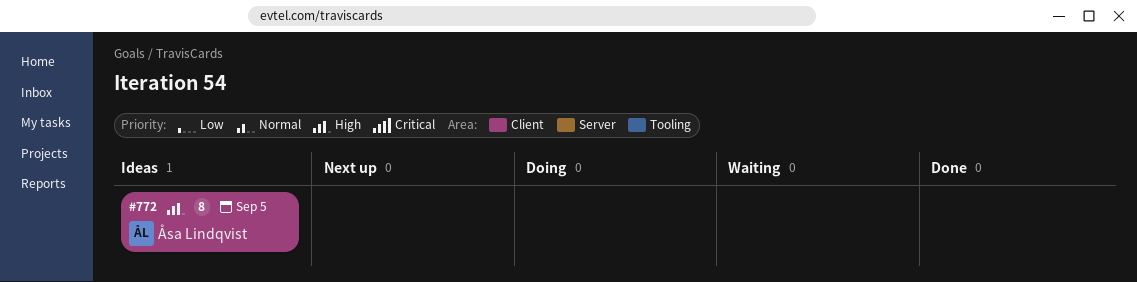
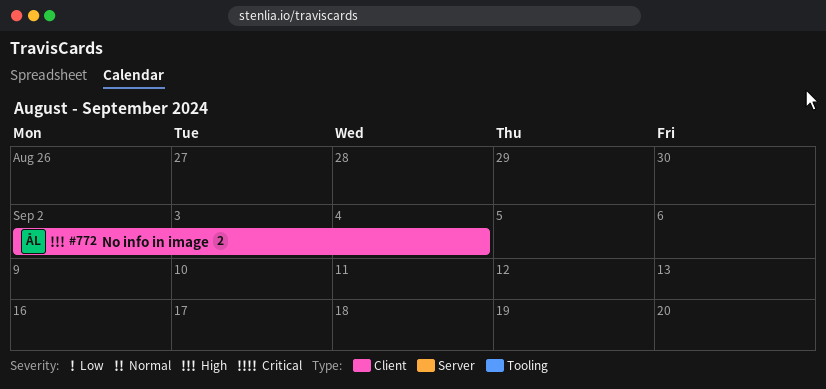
#772, estimate: 8 -> 2
#772, due: Sep 5 -> Sep 4

